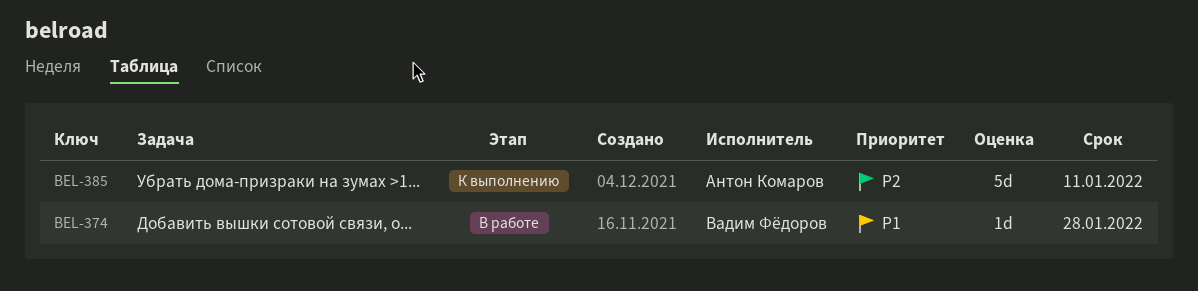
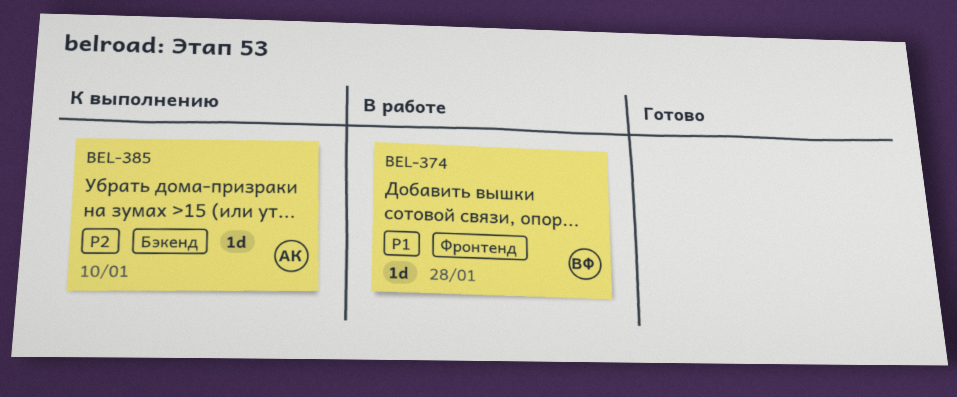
BEL-385, estimate: 5d -> 1d
BEL-385, due: Jan 11 -> Jan 10

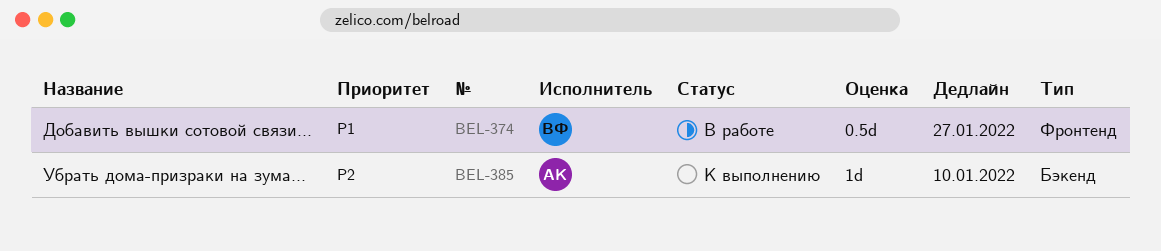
BEL-374, estimate: 1d -> 0.5d
BEL-374, due: Jan 28 -> Jan 27

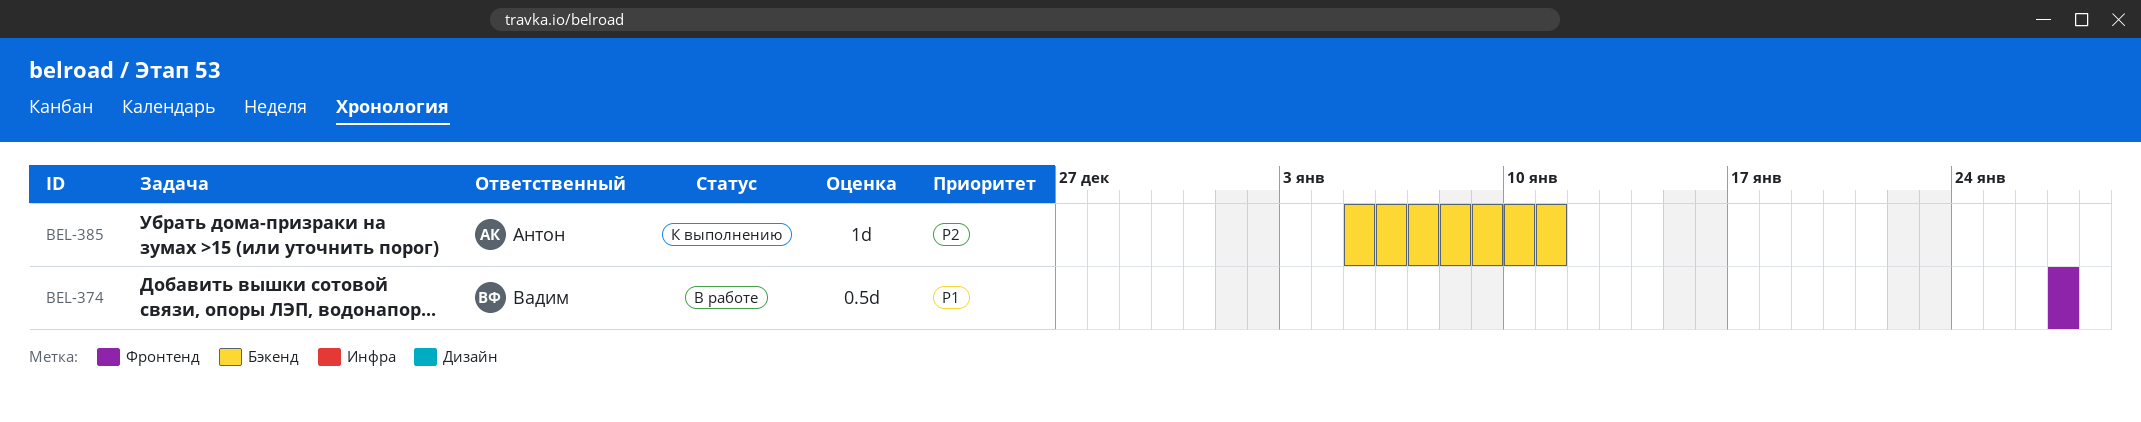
BEL-385, due: Jan 10 -> Jan 11

